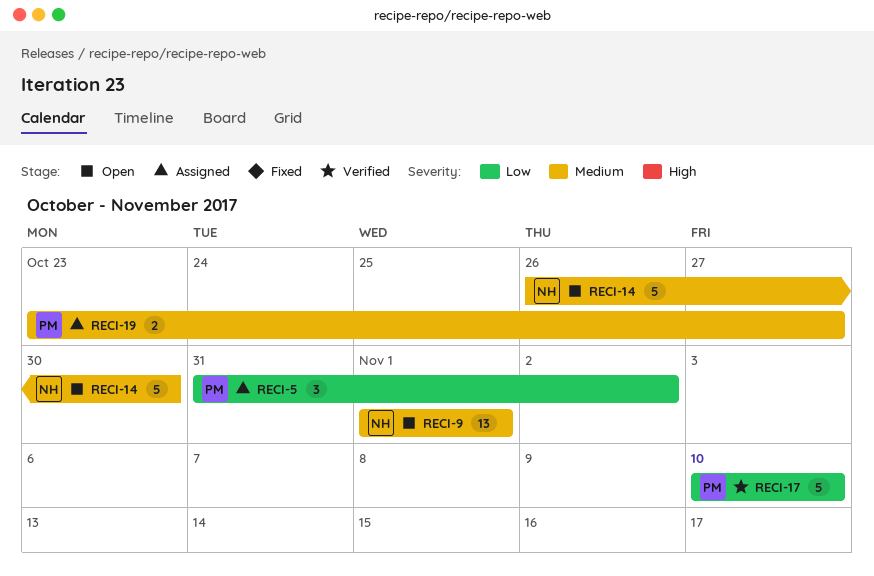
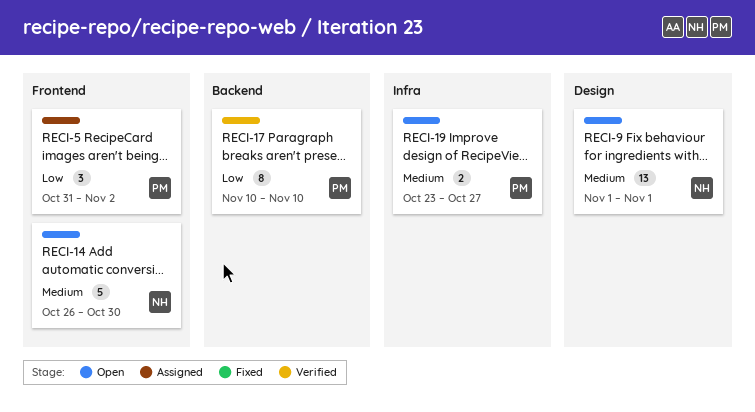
RECI-17, estimate: 5 -> 8
RECI-19, status: Assigned -> Open

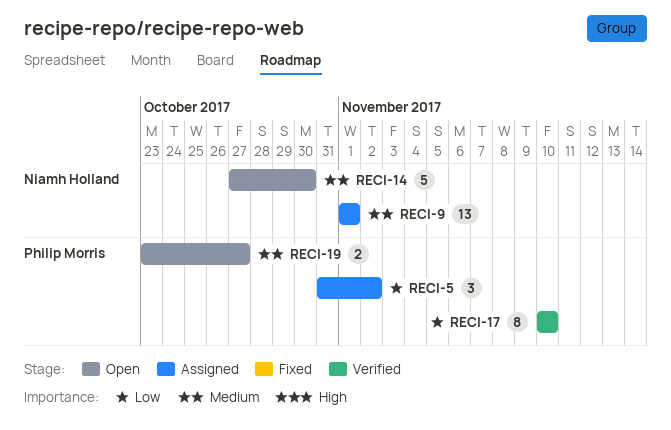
RECI-9, status: Open -> Assigned
RECI-14, start: Oct 26 -> Oct 27

